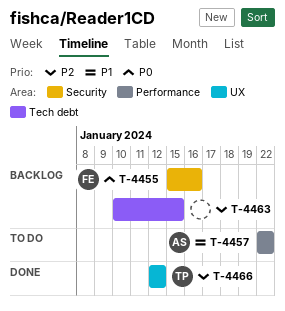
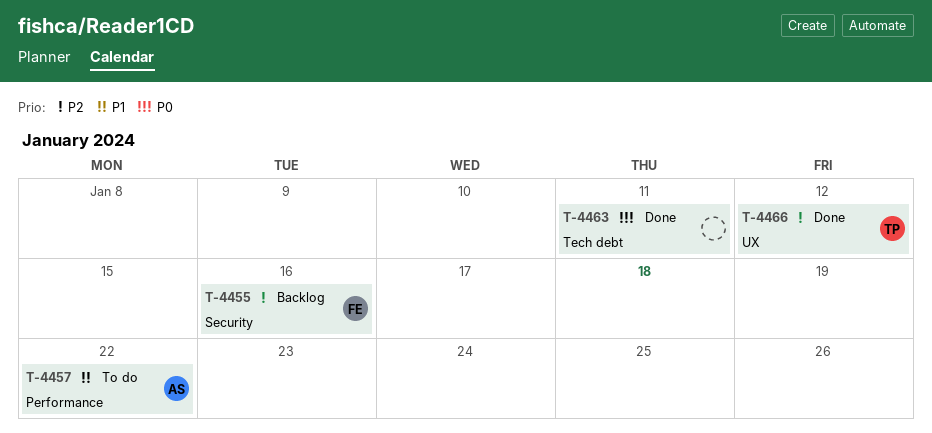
T-4455, priority: P0 -> P2
T-4463, status: Backlog -> Done
T-4463, priority: P2 -> P0
T-4463, due: Jan 15 -> Jan 11

